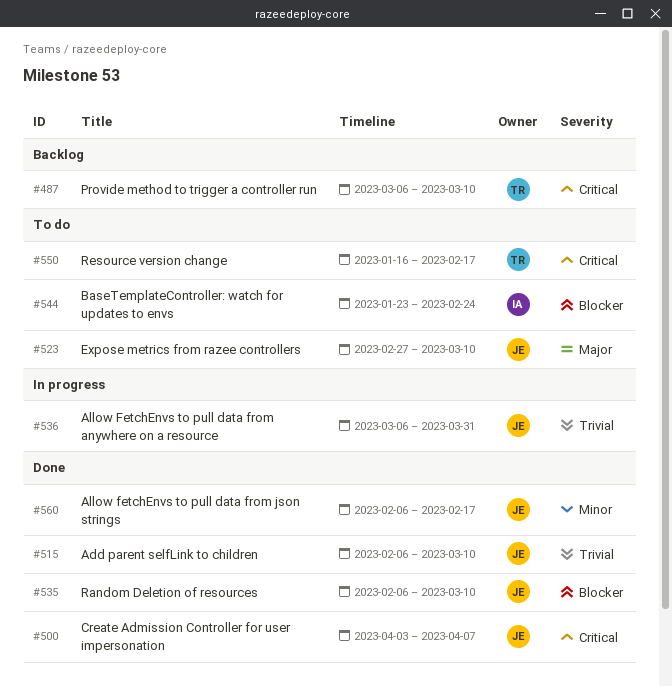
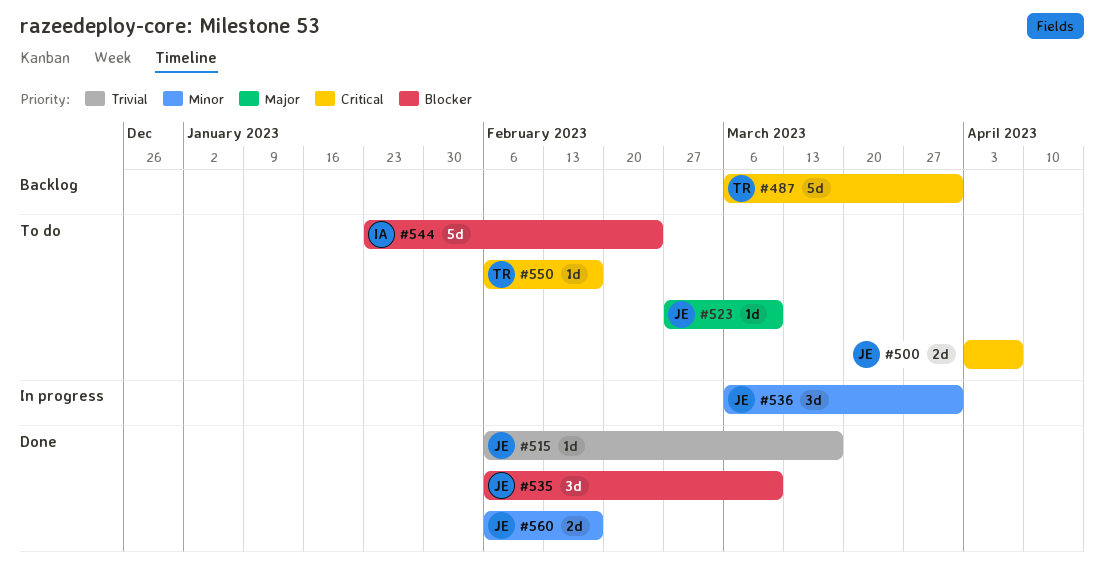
#487, due: Mar 10 -> Mar 31
#500, status: Done -> To do
#515, due: Mar 10 -> Mar 17
#536, priority: Trivial -> Minor
#550, start: Jan 16 -> Feb 6

